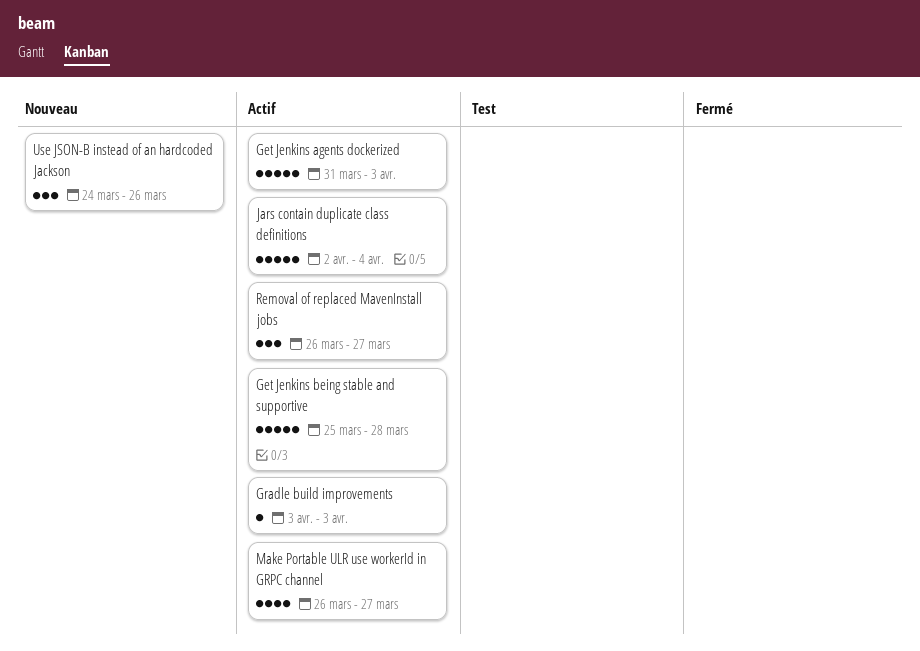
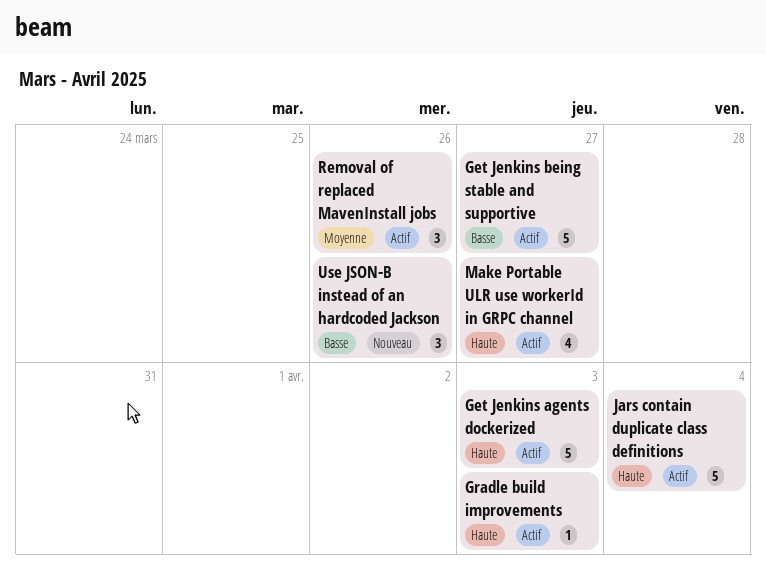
Get Jenkins being stable and supportive, due: Mar 28 -> Mar 27
Removal of replaced MavenInstall jobs, due: Mar 27 -> Mar 26

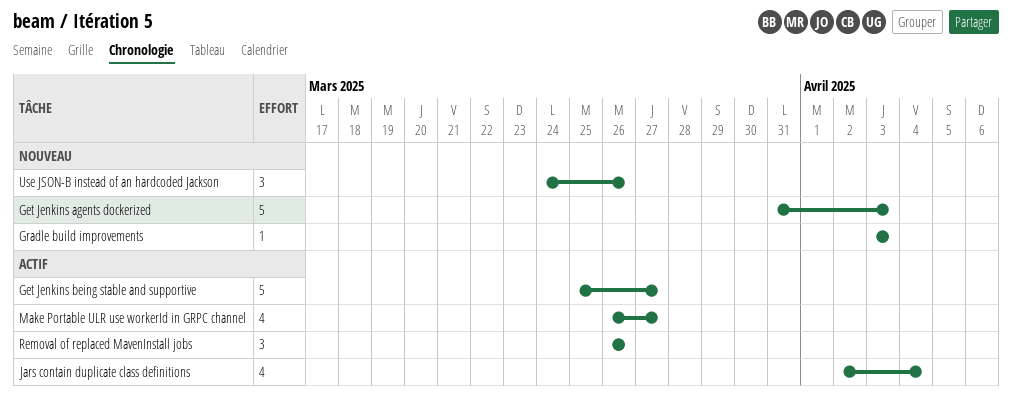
Get Jenkins agents dockerized, status: Actif -> Nouveau
Gradle build improvements, status: Actif -> Nouveau
Jars contain duplicate class definitions, estimate: 5 -> 4

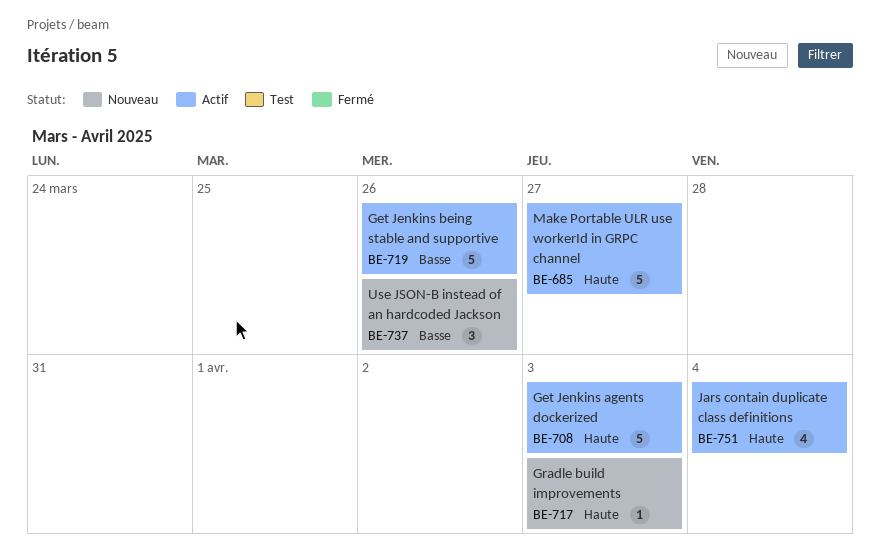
Get Jenkins agents dockerized, status: Nouveau -> Actif
Get Jenkins being stable and supportive, due: Mar 27 -> Mar 26
Make Portable ULR use workerId in GRPC channel, estimate: 4 -> 5
Removal of replaced MavenInstall jobs: present -> none

